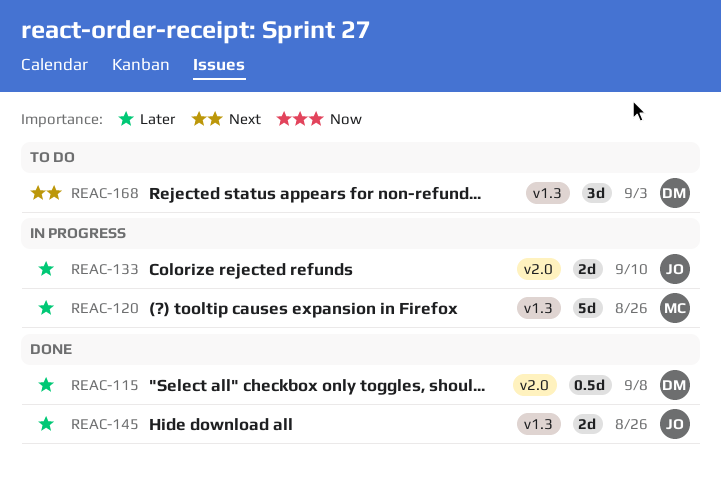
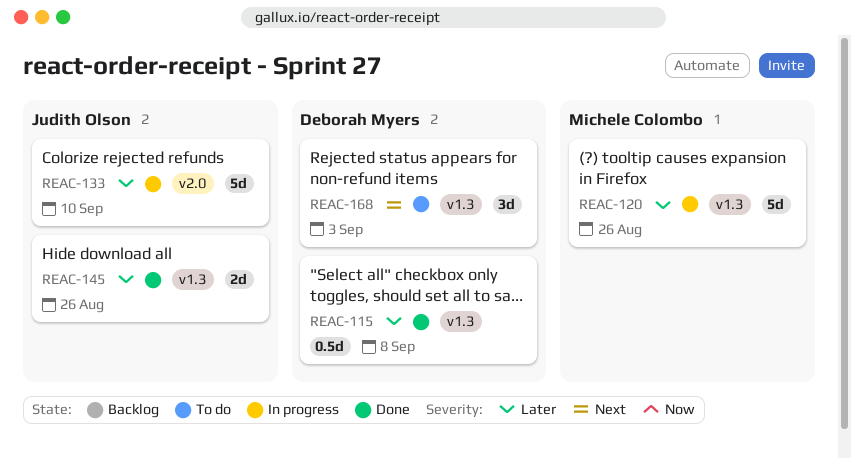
REAC-115, label: v2.0 -> v1.3
REAC-133, estimate: 2d -> 5d

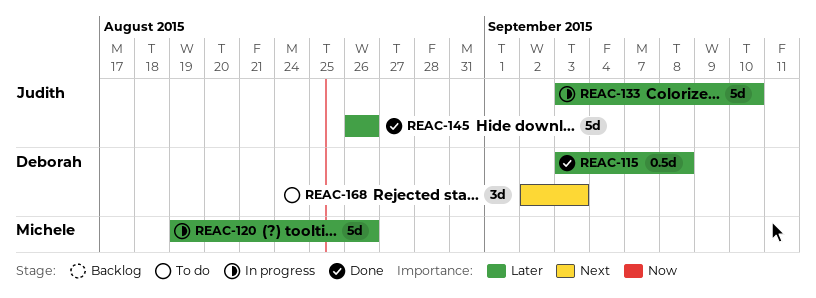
REAC-145, estimate: 2d -> 5d

